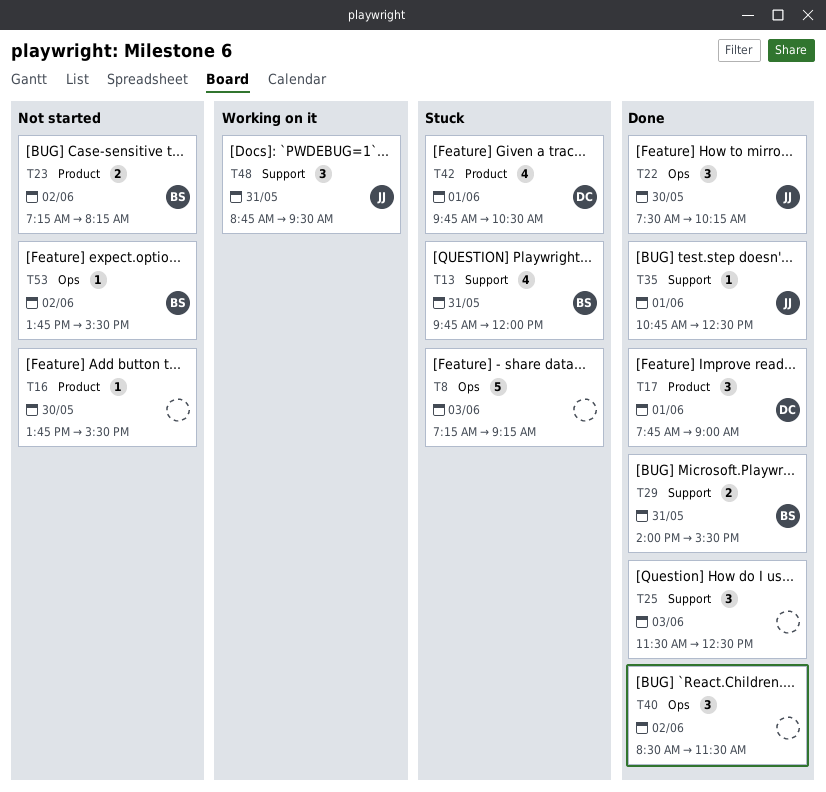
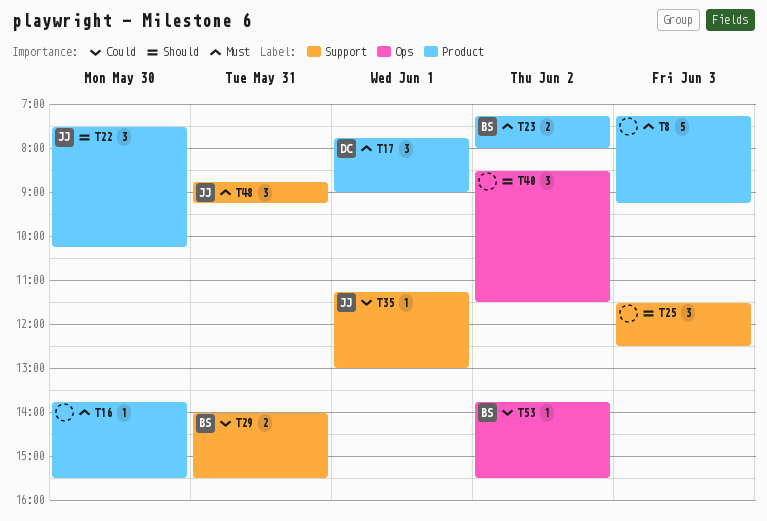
T8, label: Ops -> Product
T13: present -> none
T22, label: Ops -> Product
T23, ends: 08:15 -> 08:00
T35, begins: 10:45 -> 11:15
T35, ends: 12:30 -> 13:00
T42: present -> none
T48, ends: 09:30 -> 09:15

